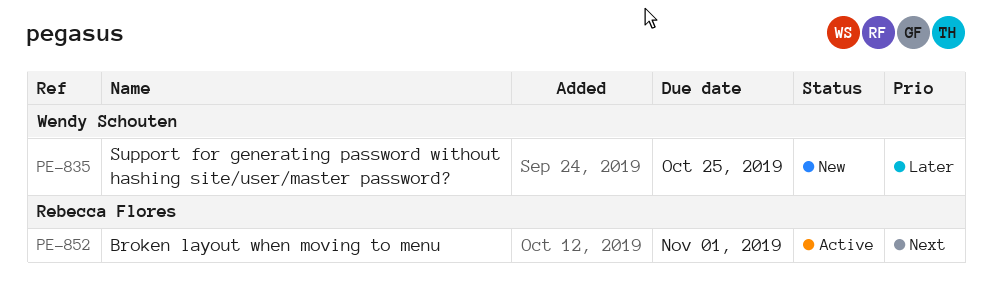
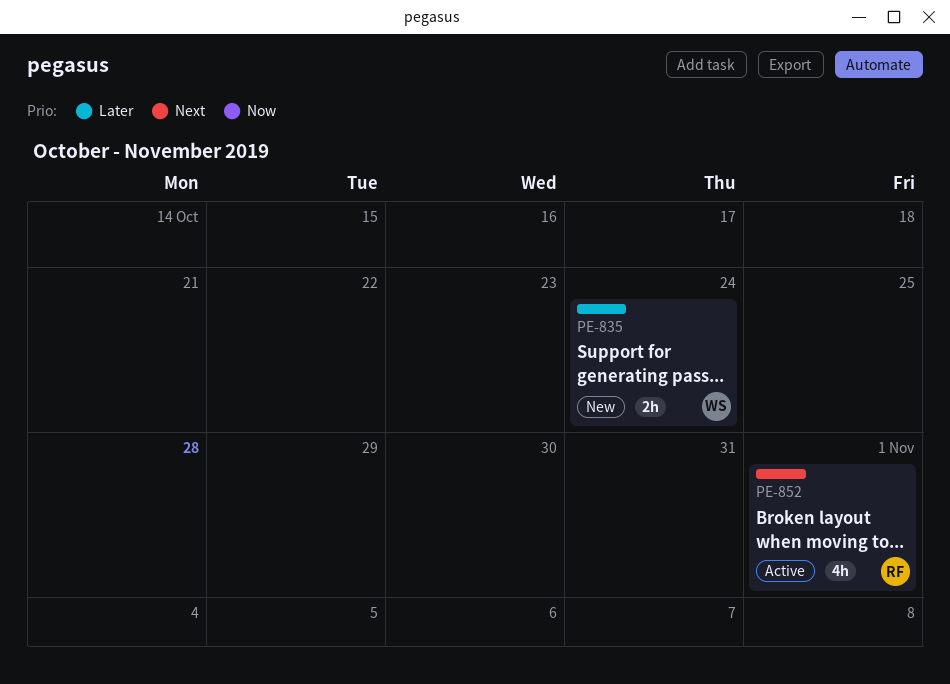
PE-835, due: Oct 25 -> Oct 24

